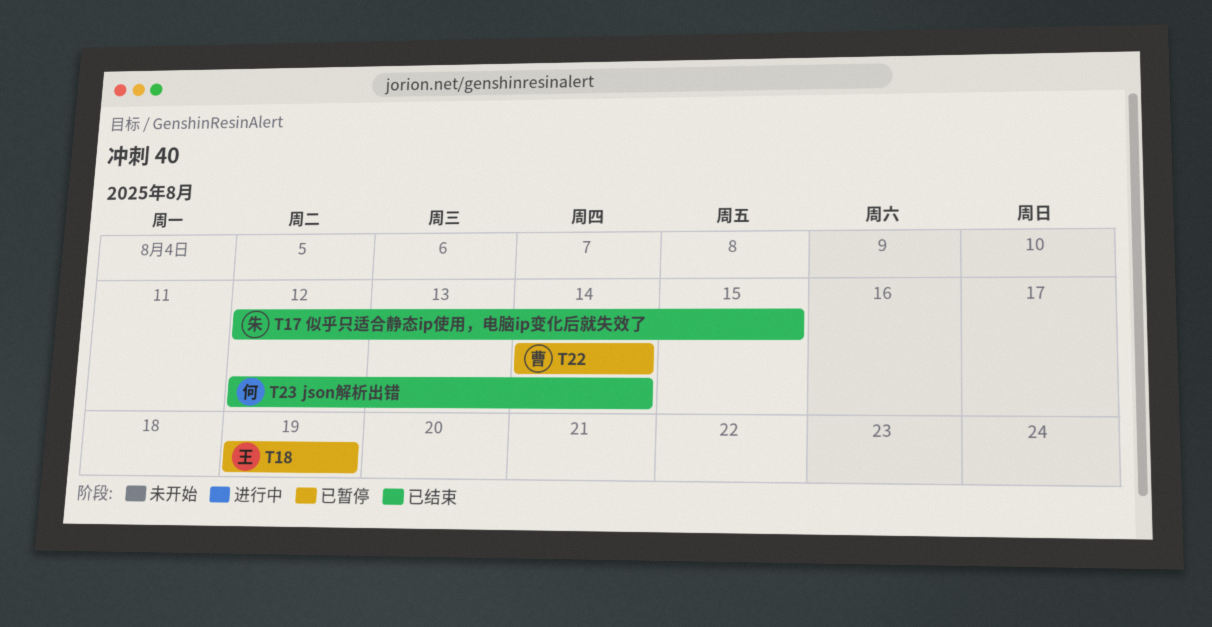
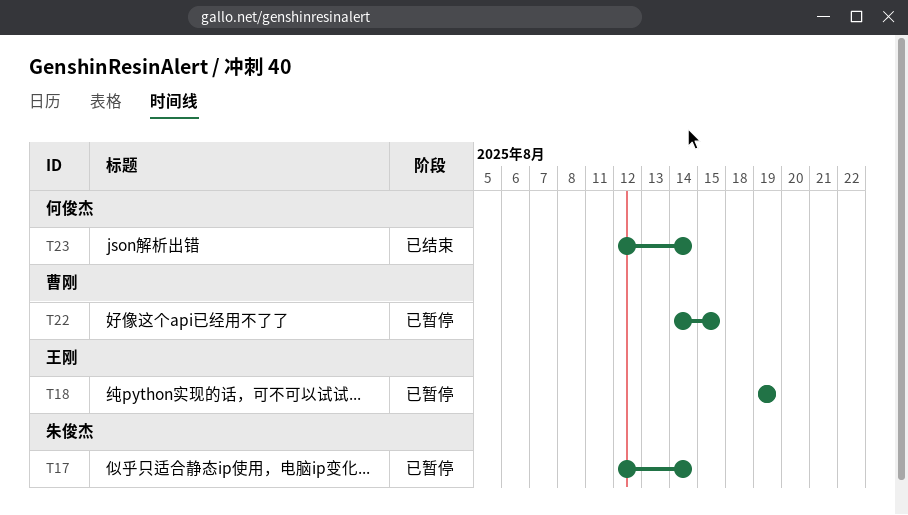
T17, status: 已结束 -> 已暂停
T17, due: Aug 15 -> Aug 14
T22, due: Aug 14 -> Aug 15

